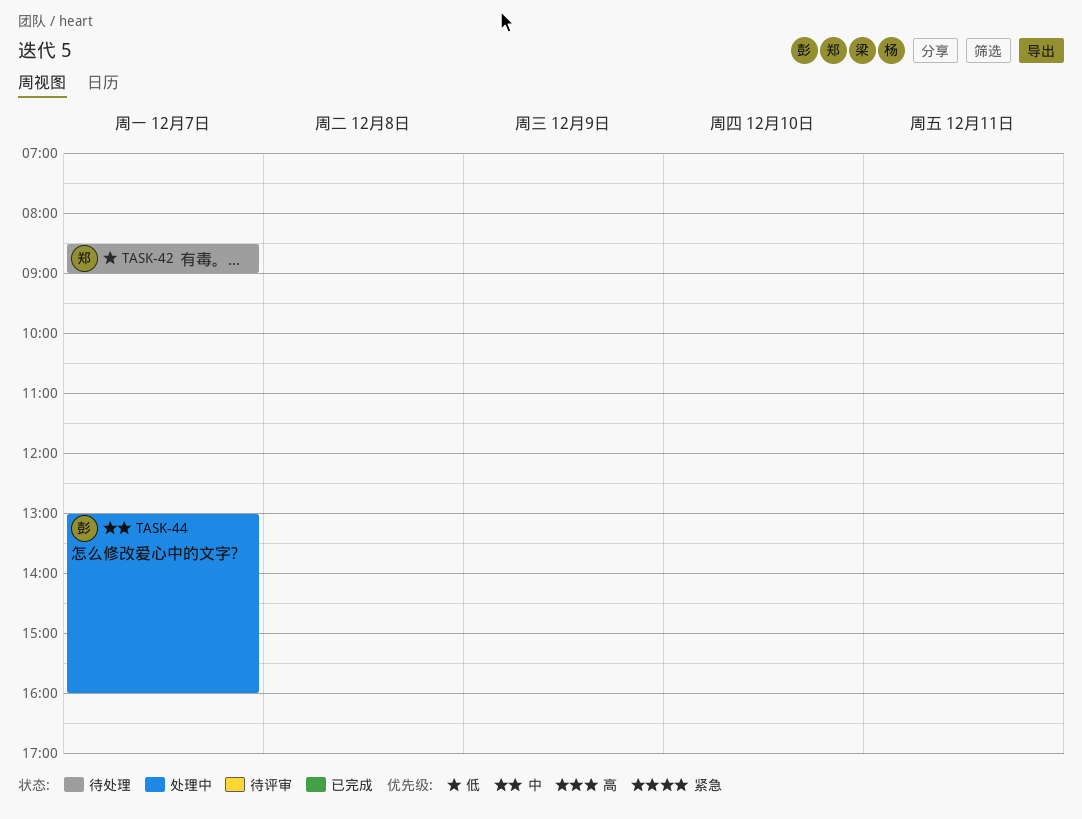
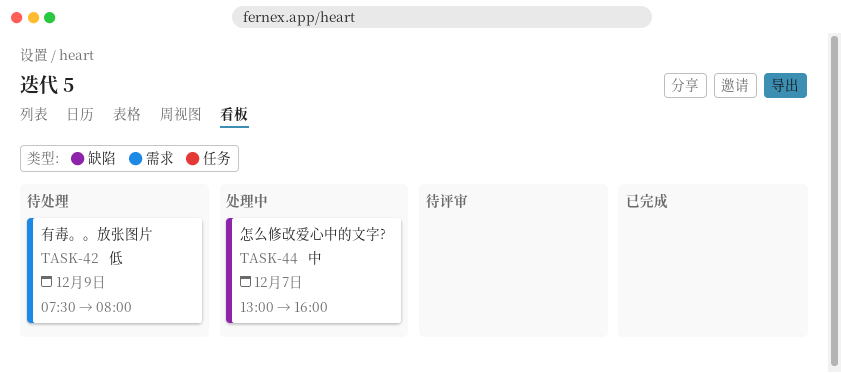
TASK-42, day: Dec 7 -> Dec 9
TASK-42, begins: 08:30 -> 07:30
TASK-42, ends: 09:00 -> 08:00

